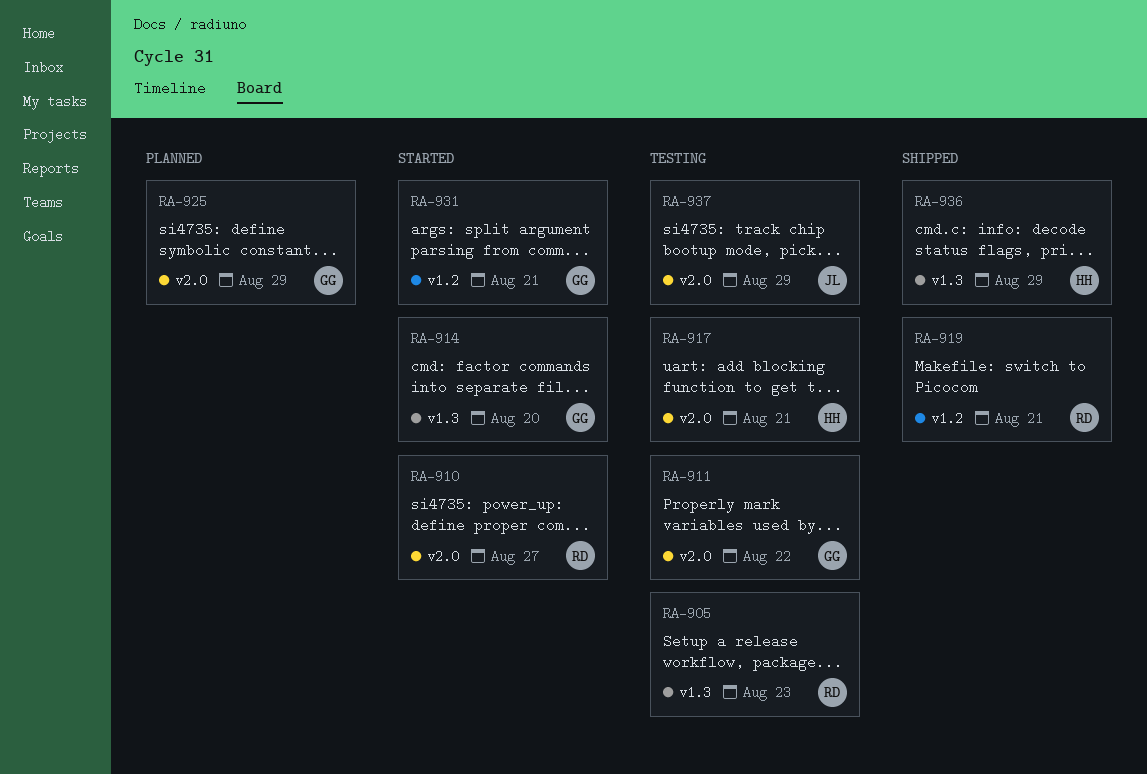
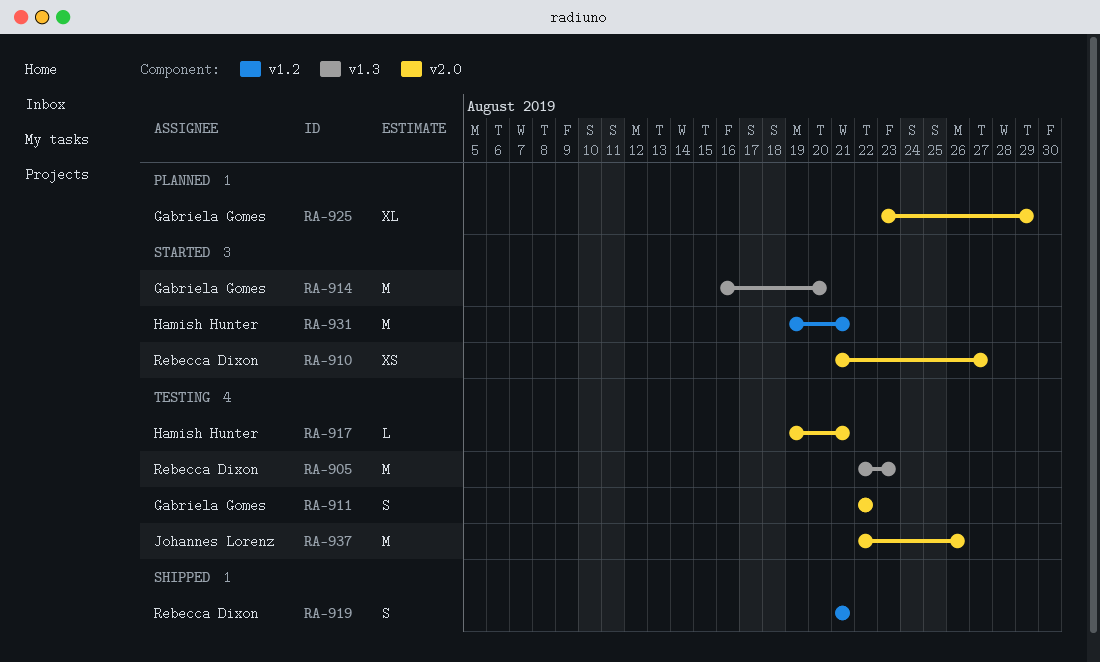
RA-931, owner: Gabriela Gomes -> Hamish Hunter
RA-936: present -> none
RA-937, due: Aug 29 -> Aug 26

